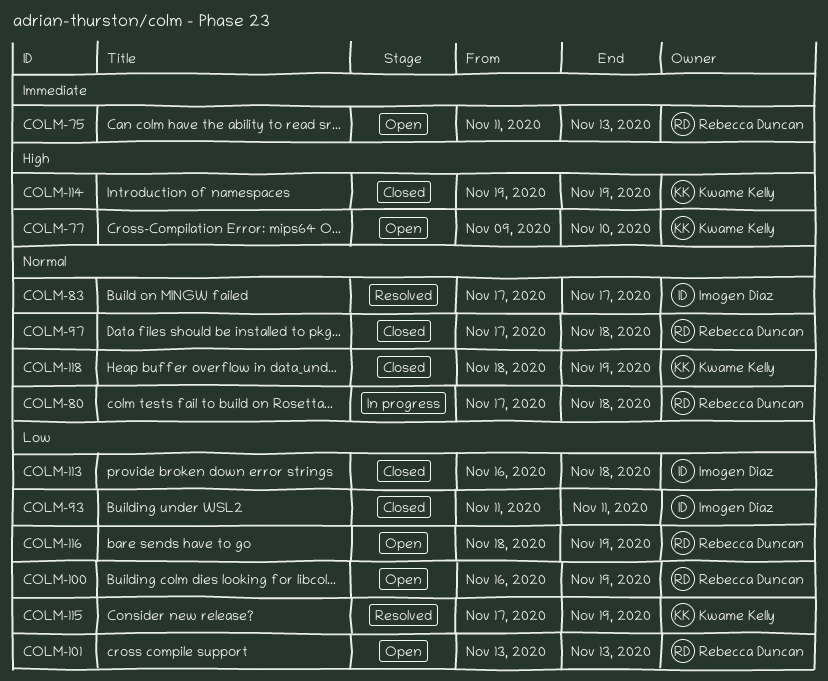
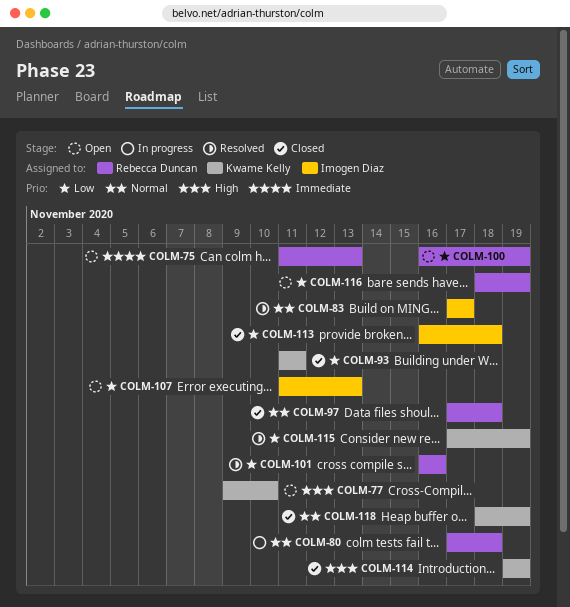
COLM-93, owner: Imogen Diaz -> Kwame Kelly
COLM-101, status: Open -> Resolved
COLM-101, start: Nov 13 -> Nov 16
COLM-101, due: Nov 13 -> Nov 16
COLM-107: none -> present

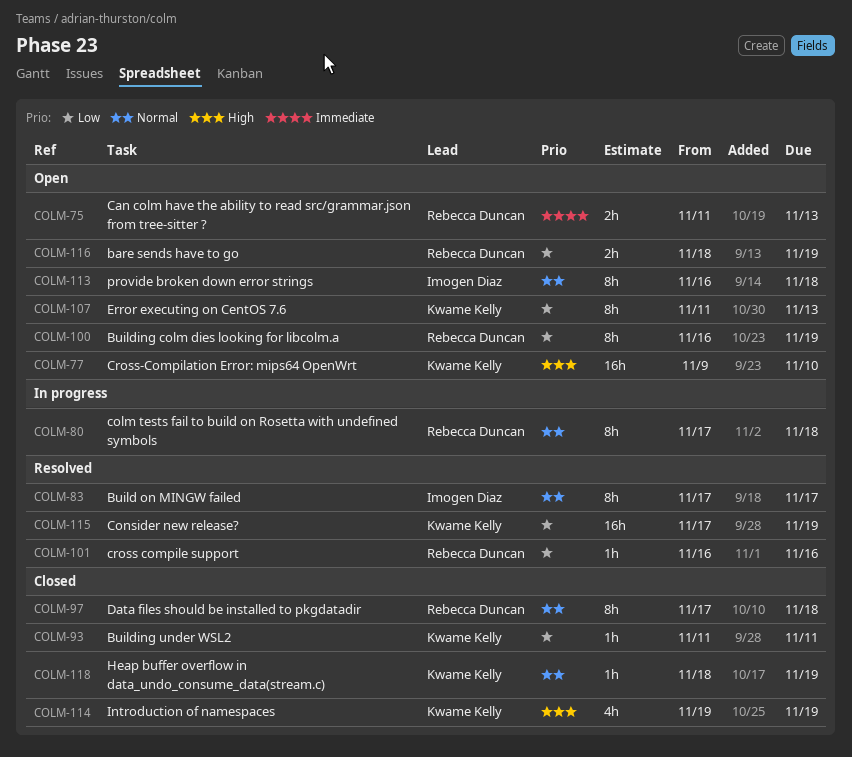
COLM-107, owner: Imogen Diaz -> Kwame Kelly
COLM-113, status: Closed -> Open
COLM-113, priority: Low -> Normal

